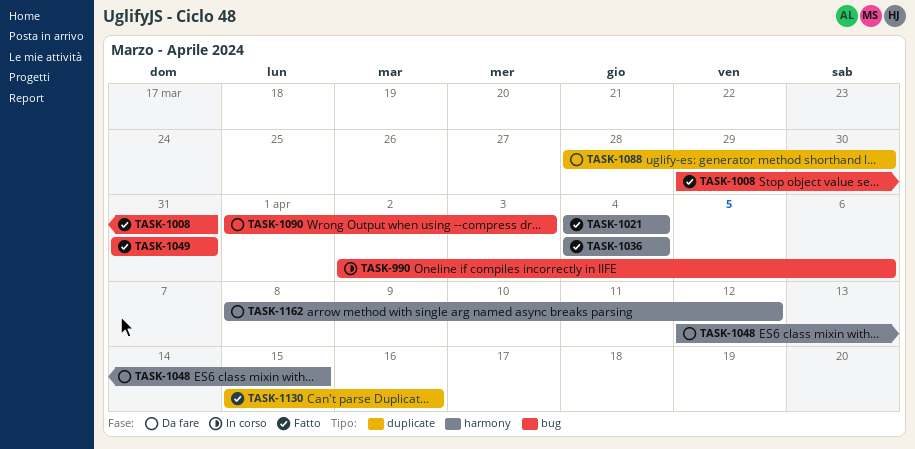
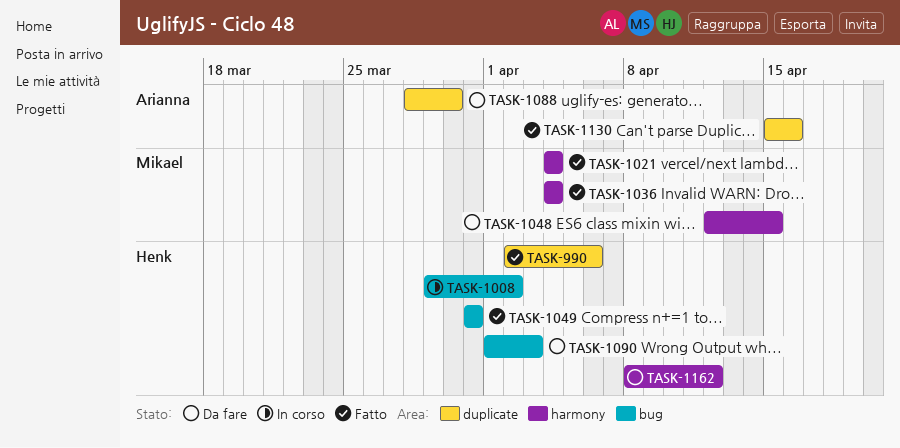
TASK-990, status: In corso -> Fatto
TASK-990, label: bug -> duplicate
TASK-1008, status: Fatto -> In corso
TASK-1008, due: Mar 31 -> Apr 2

